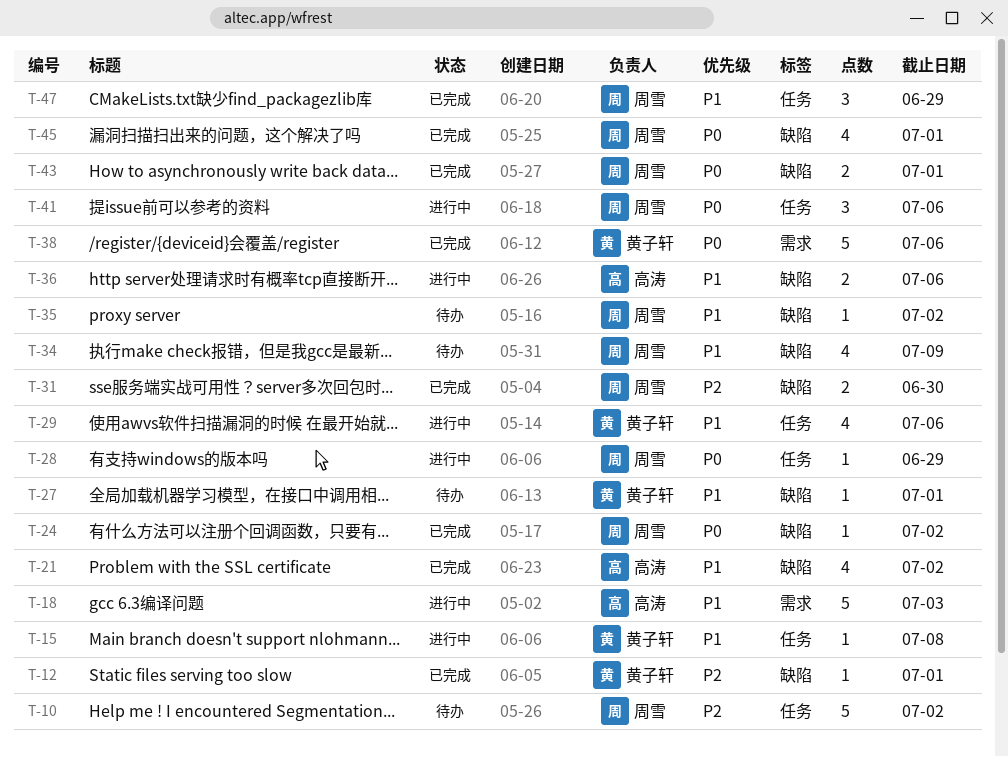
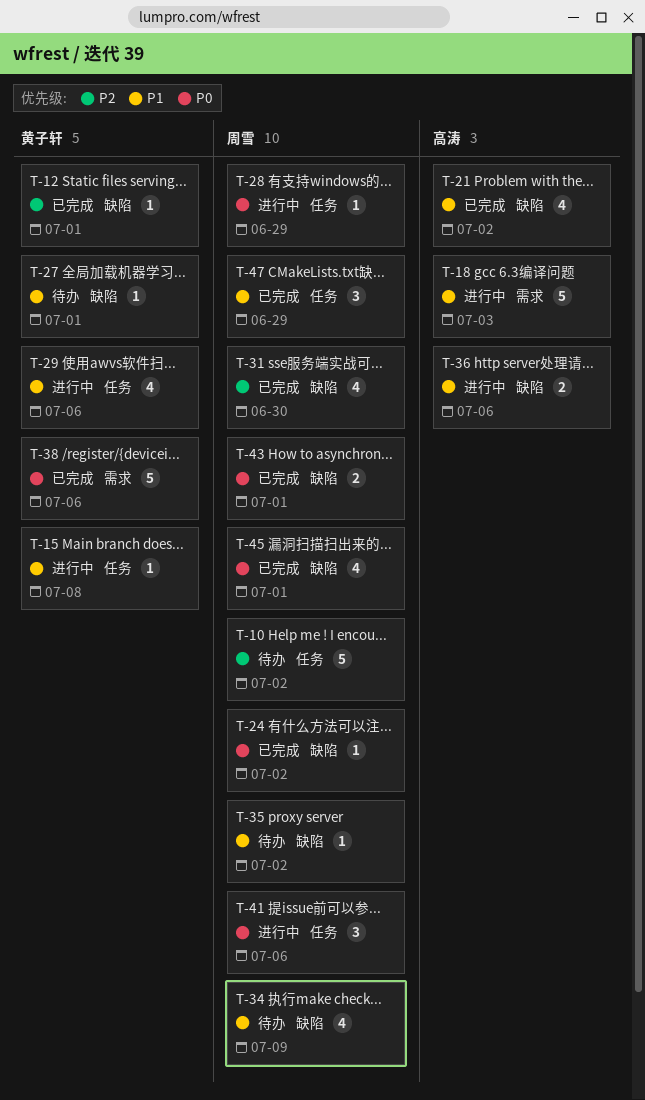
T-31, estimate: 2 -> 4

